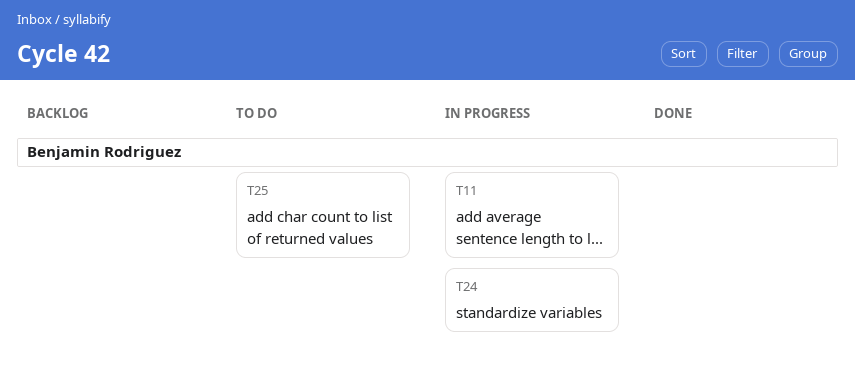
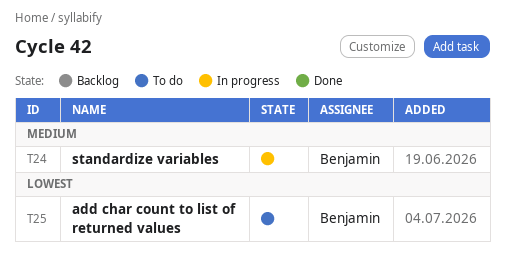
T11: present -> none

